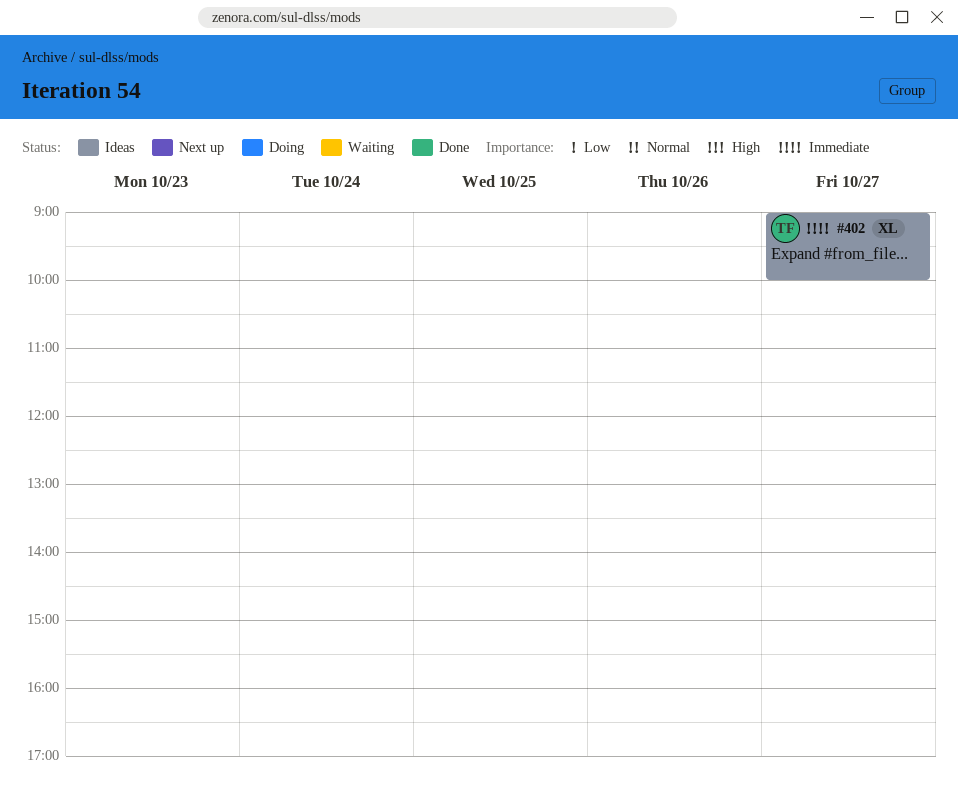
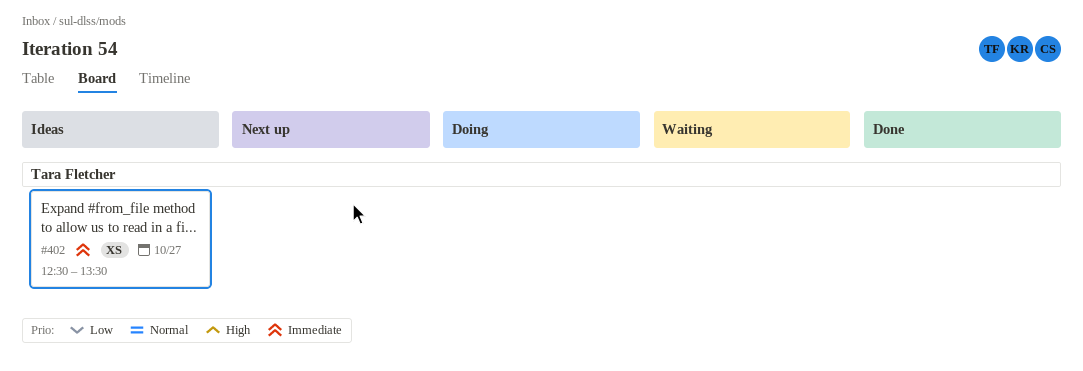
#402, estimate: XL -> XS
#402, begins: 09:00 -> 12:30
#402, ends: 10:00 -> 13:30

